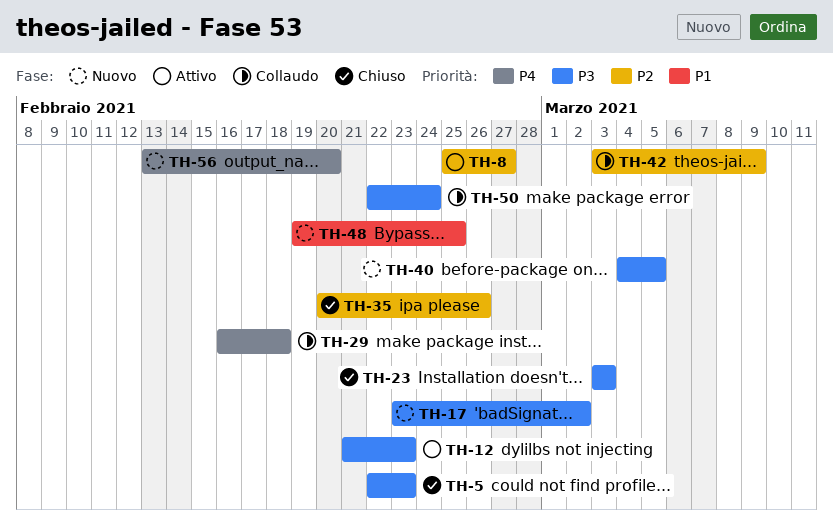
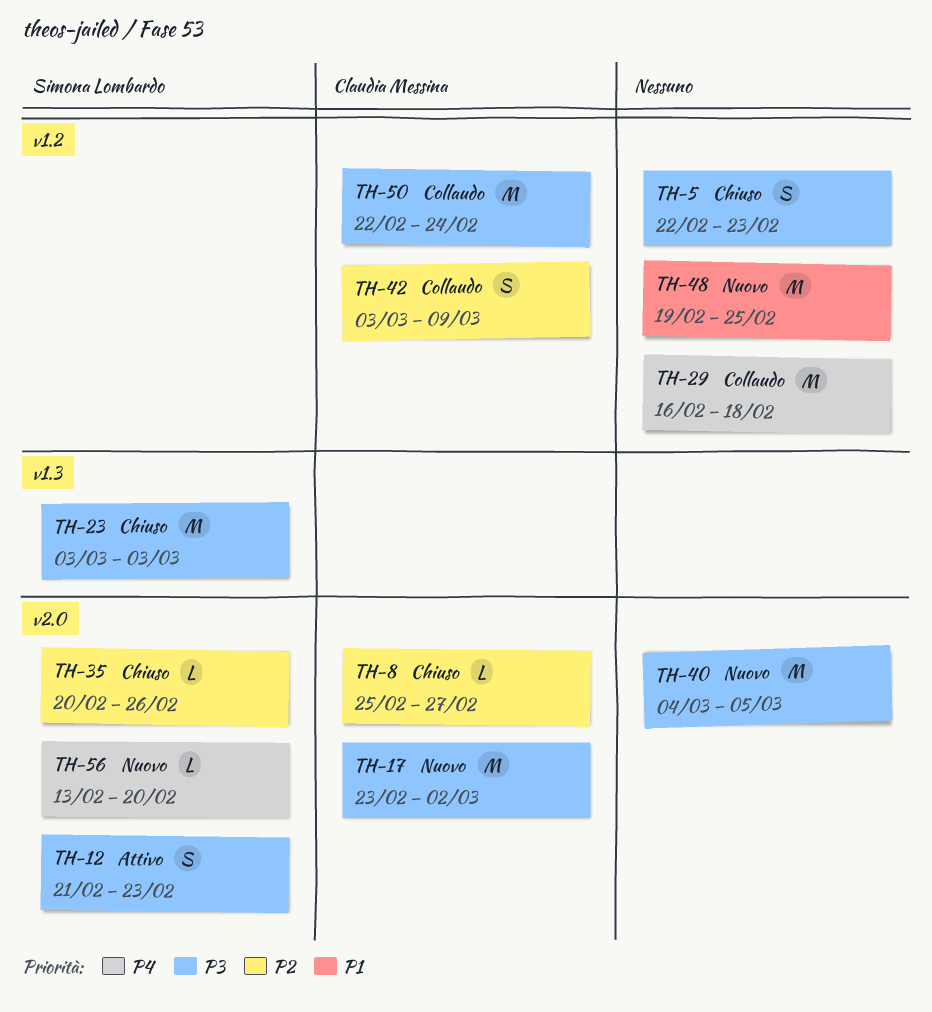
TH-8, status: Attivo -> Chiuso

